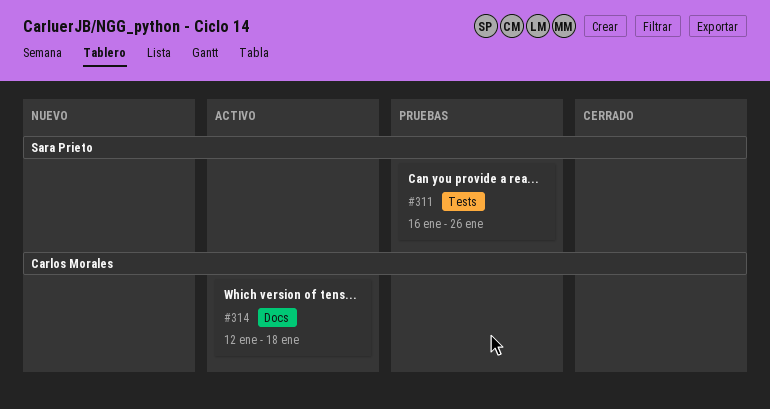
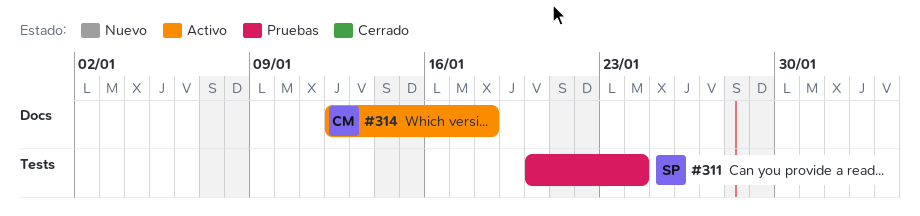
#311, start: Jan 16 -> Jan 20
#311, due: Jan 26 -> Jan 24

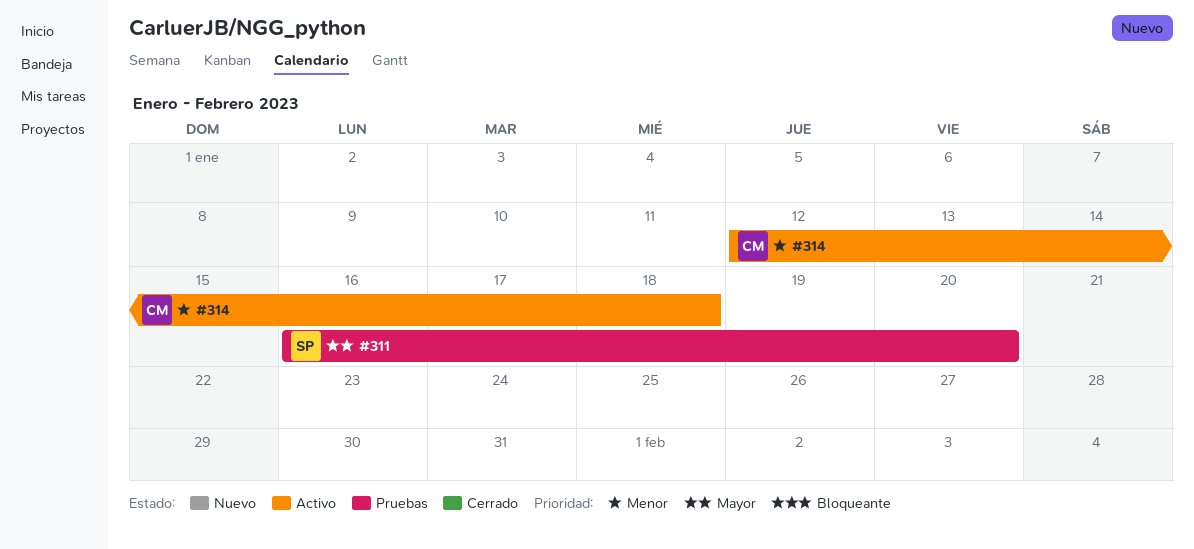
#311, start: Jan 20 -> Jan 16
#311, due: Jan 24 -> Jan 20

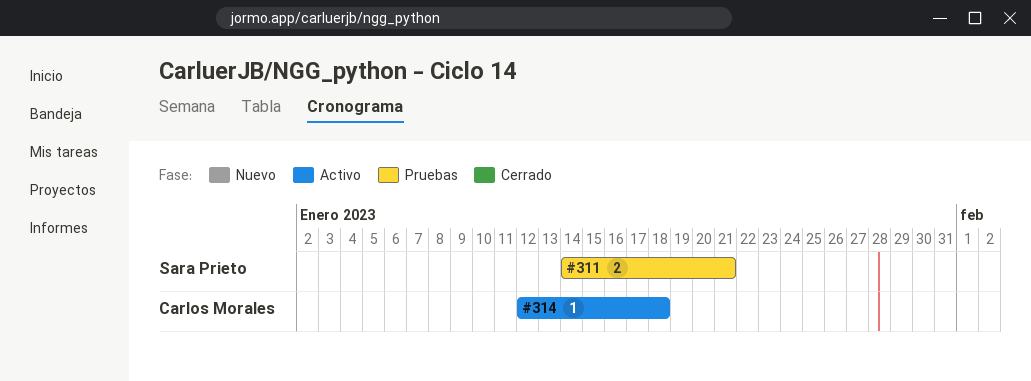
#311, start: Jan 16 -> Jan 14
#311, due: Jan 20 -> Jan 21

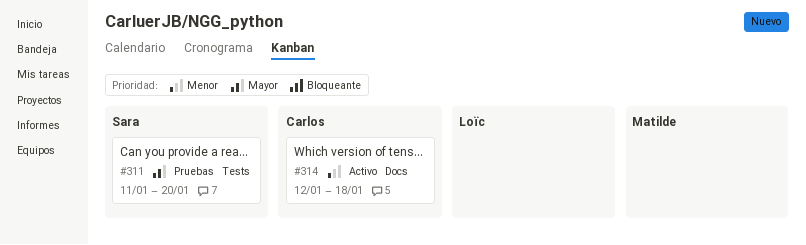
#311, start: Jan 14 -> Jan 11
#311, due: Jan 21 -> Jan 20

